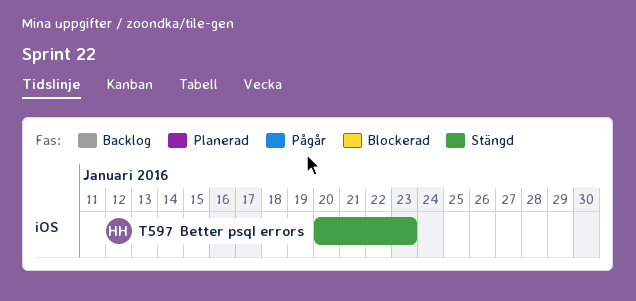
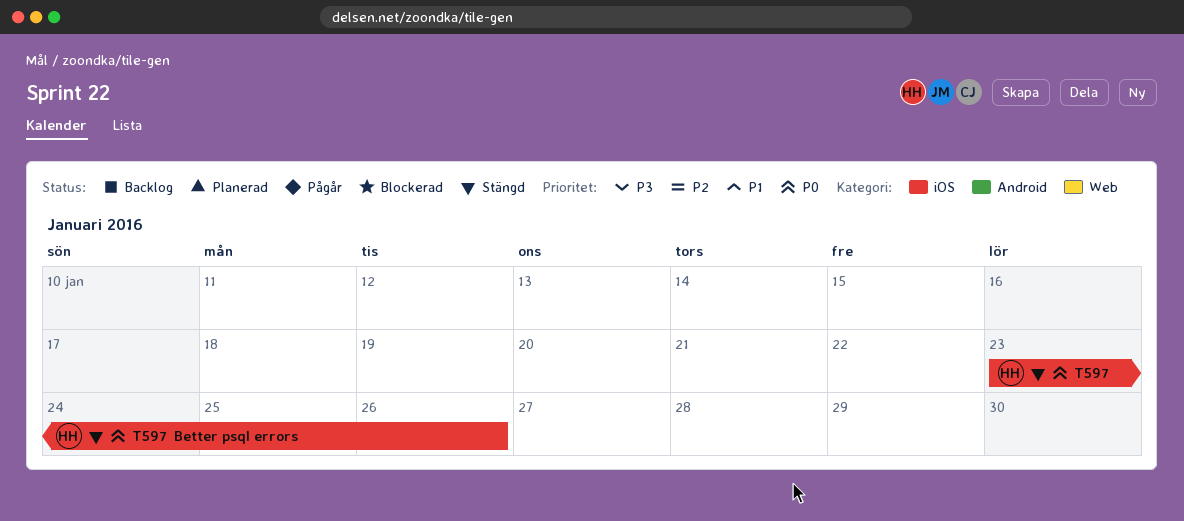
T597, start: Jan 20 -> Jan 23
T597, due: Jan 23 -> Jan 26

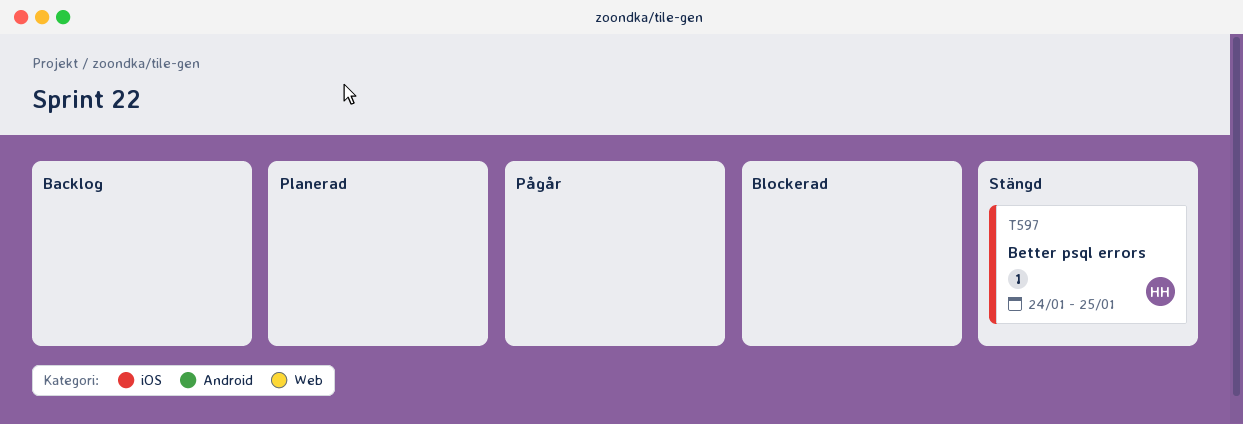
T597, start: Jan 23 -> Jan 24
T597, due: Jan 26 -> Jan 25

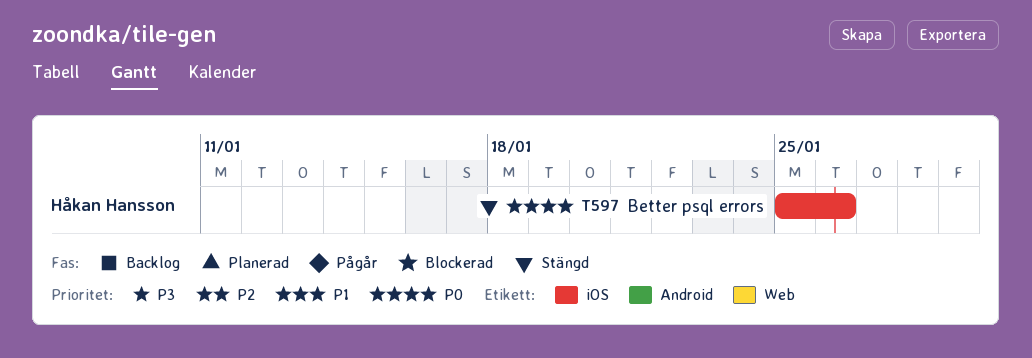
T597, start: Jan 24 -> Jan 25
T597, due: Jan 25 -> Jan 26

